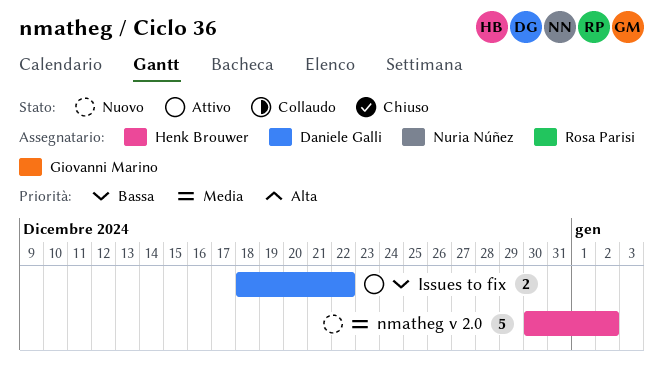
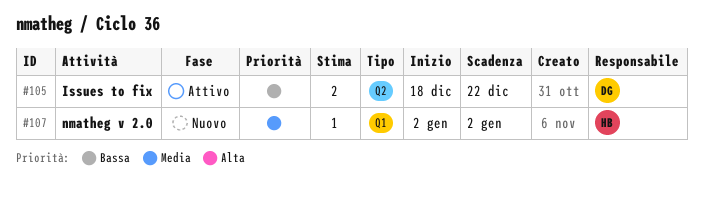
nmatheg v 2.0, estimate: 5 -> 1
nmatheg v 2.0, start: Dec 30 -> Jan 2

